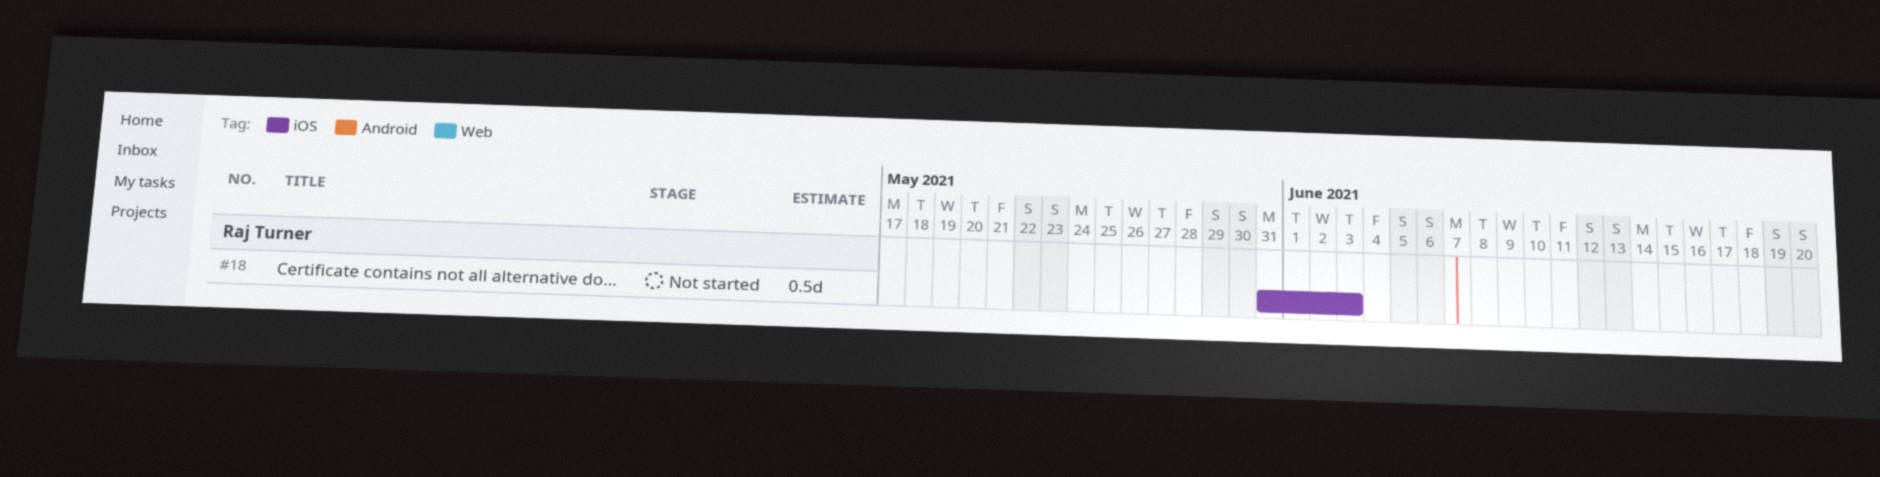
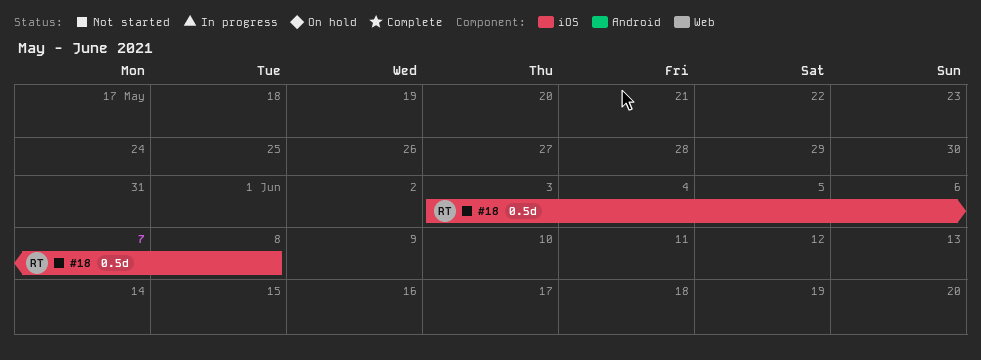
#18, start: May 31 -> Jun 3
#18, due: Jun 3 -> Jun 8

